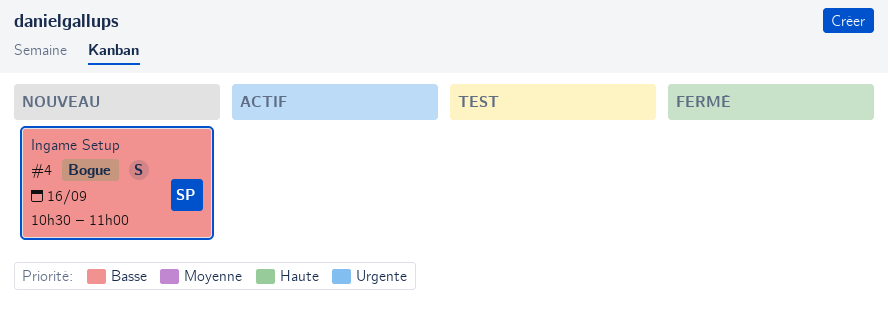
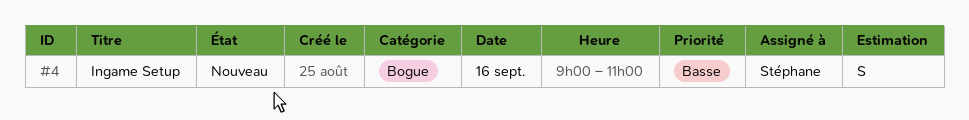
#4, begins: 10:30 -> 09:00

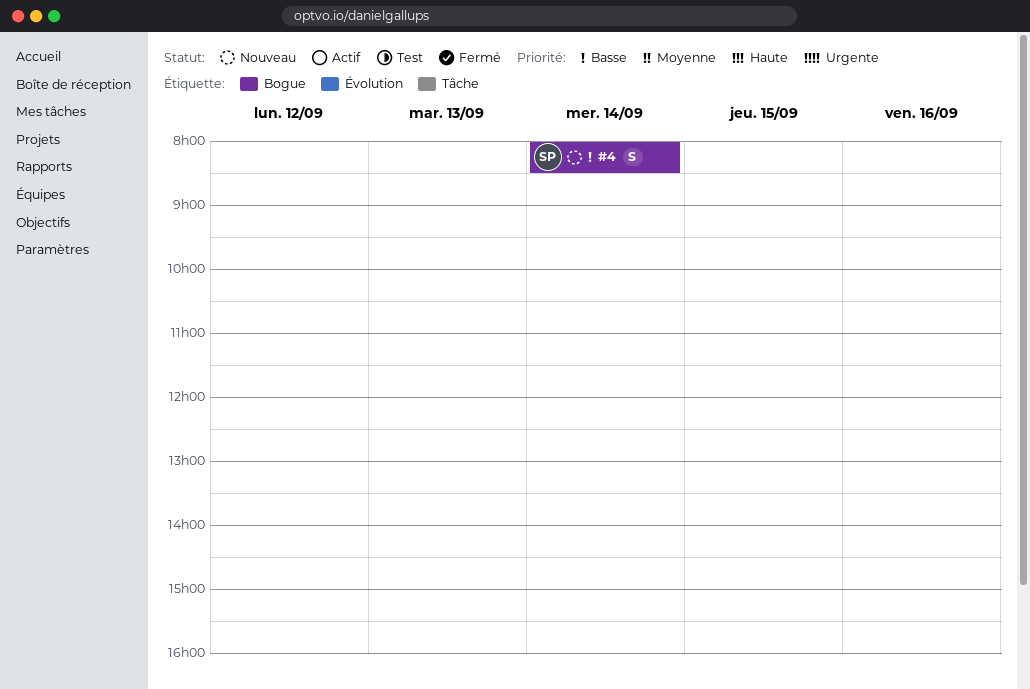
#4, day: Sep 16 -> Sep 14
#4, begins: 09:00 -> 08:00
#4, ends: 11:00 -> 08:30

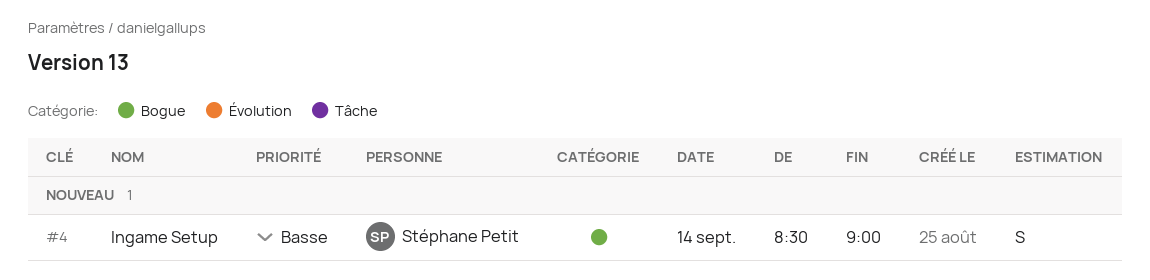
#4, begins: 08:00 -> 08:30
#4, ends: 08:30 -> 09:00

